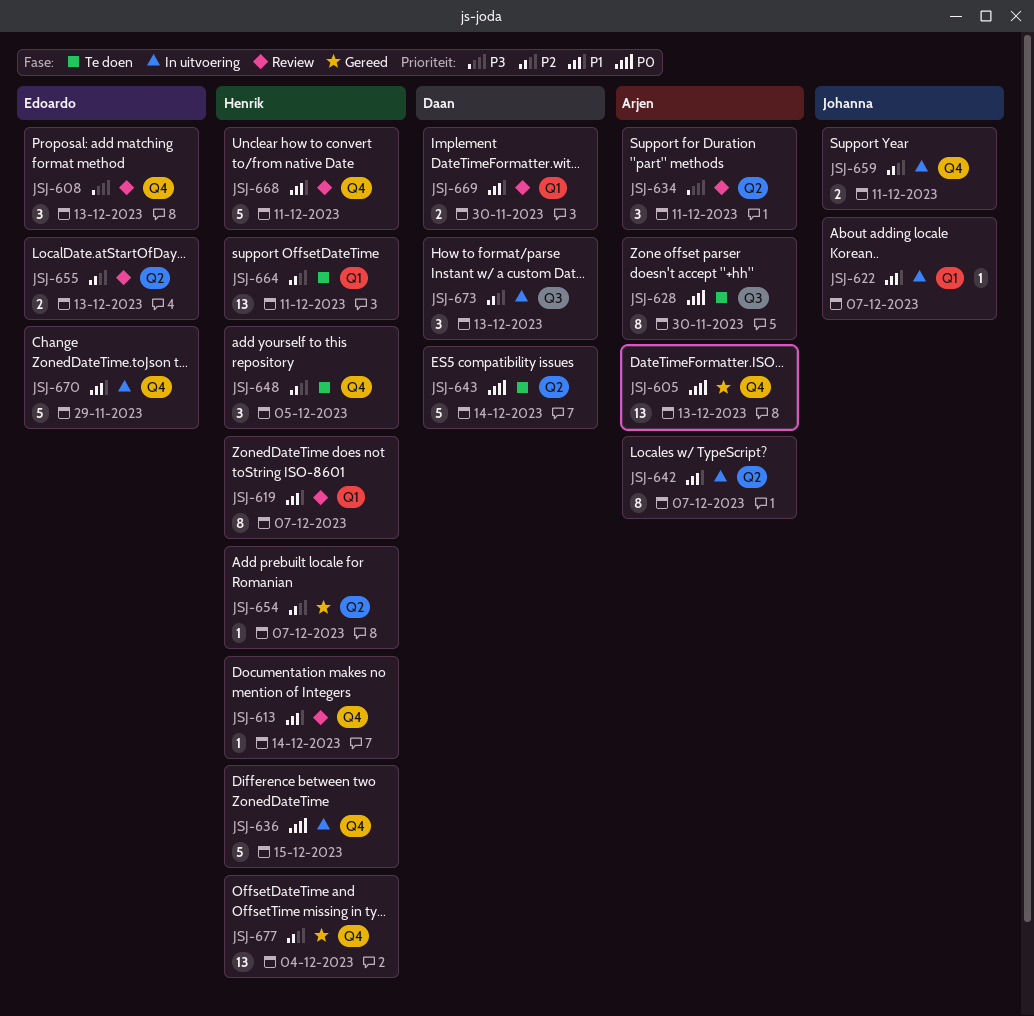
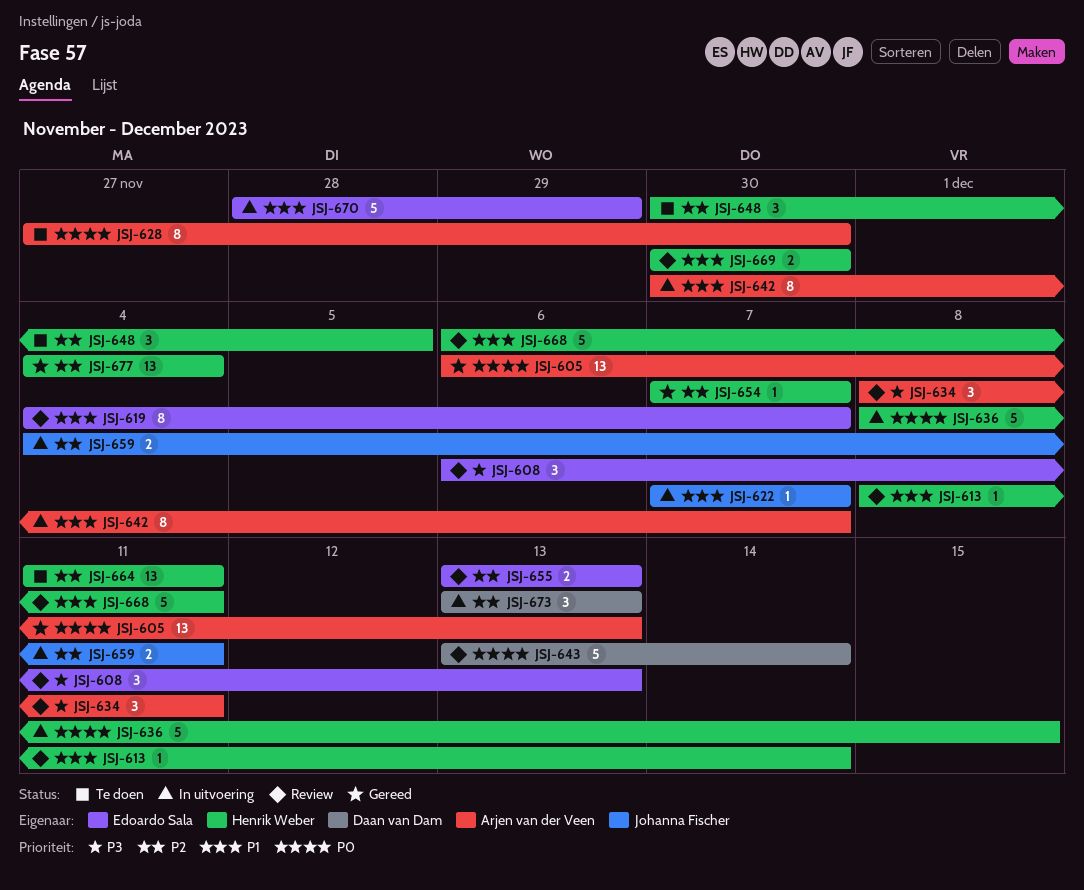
JSJ-619, owner: Henrik Weber -> Edoardo Sala
JSJ-643, status: Te doen -> Review
JSJ-669, owner: Daan van Dam -> Henrik Weber

